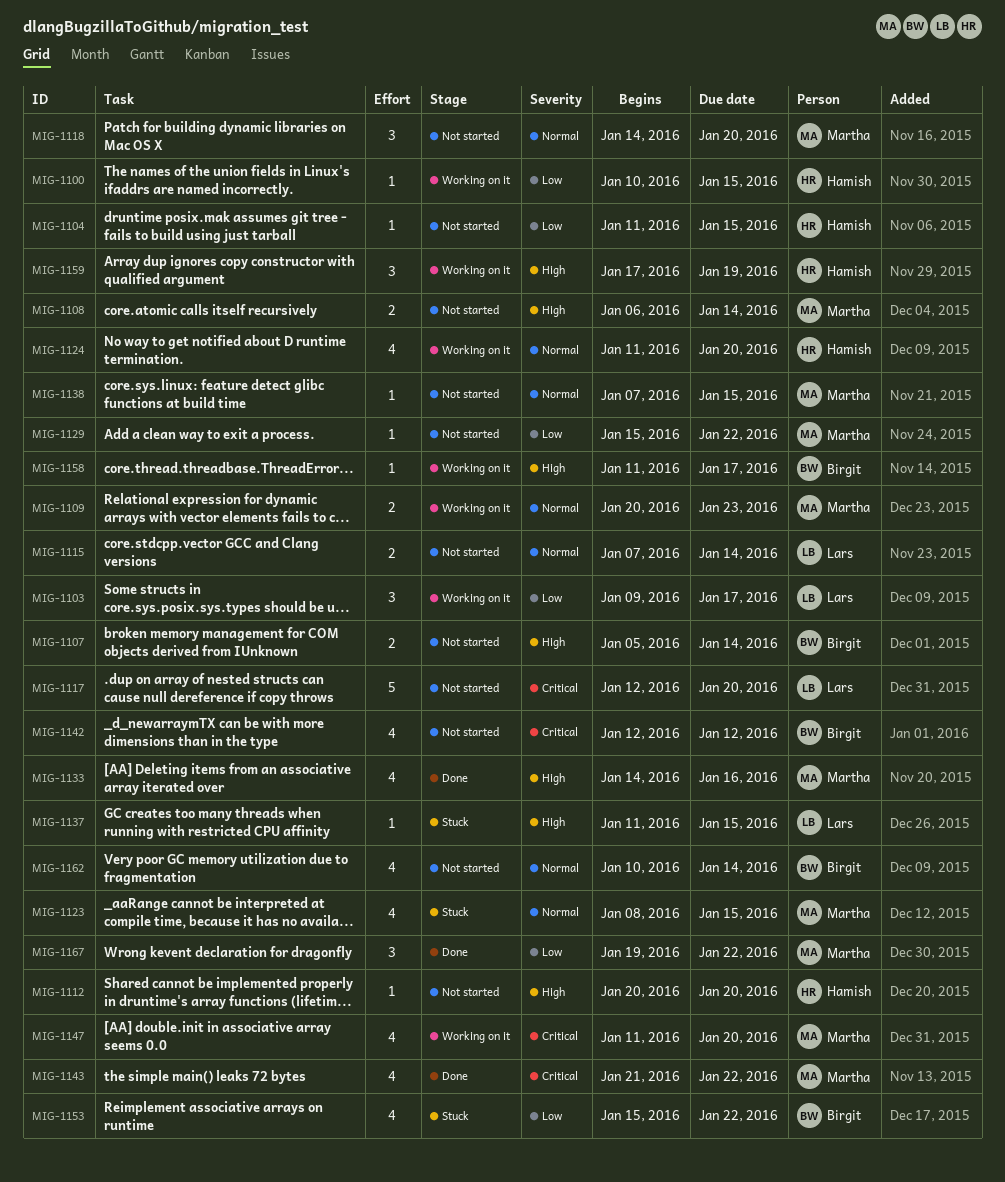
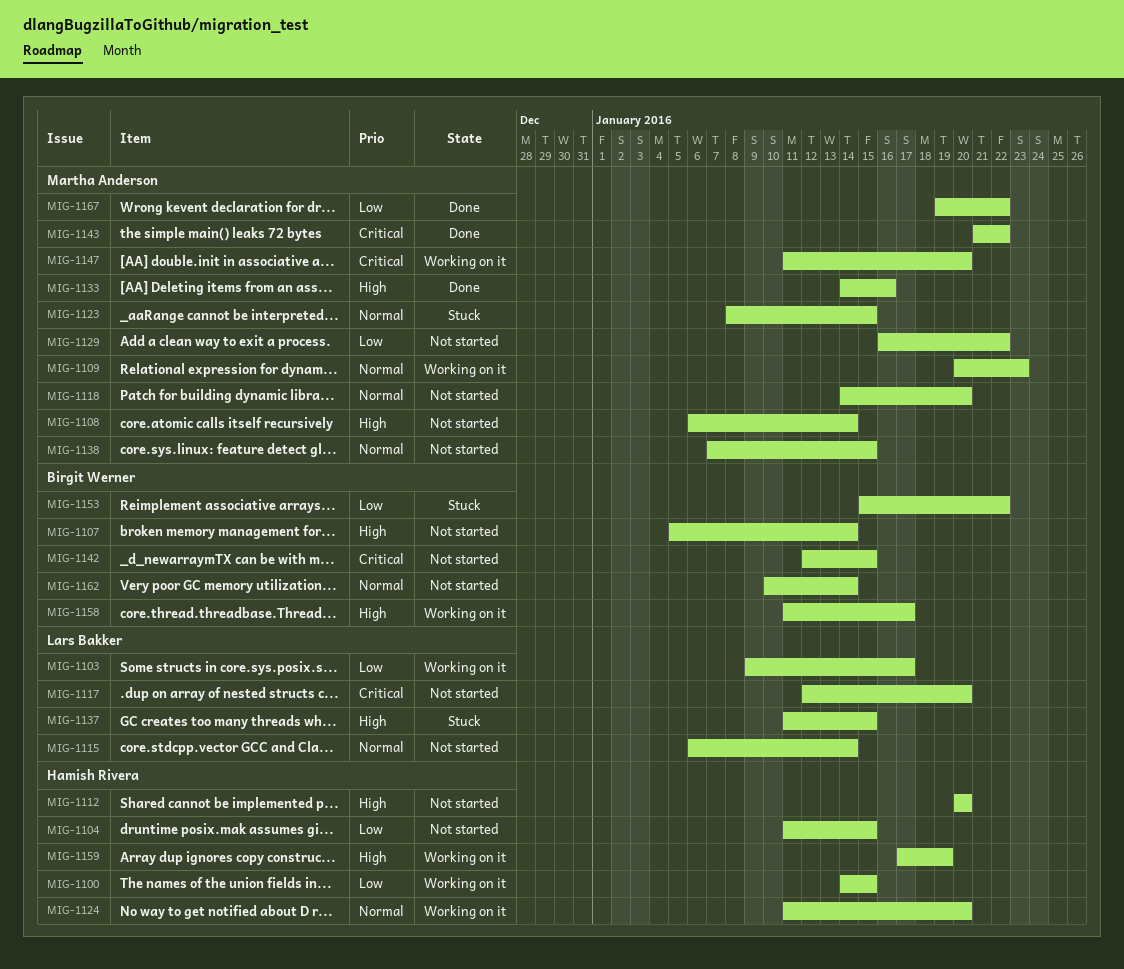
MIG-1100, start: Jan 10 -> Jan 14
MIG-1115, start: Jan 7 -> Jan 6
MIG-1129, start: Jan 15 -> Jan 16
MIG-1142, due: Jan 12 -> Jan 15

